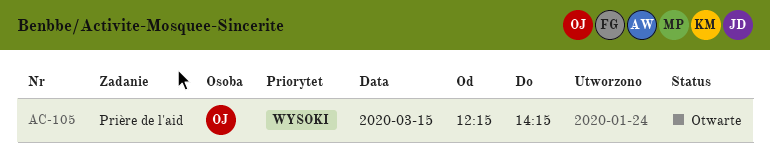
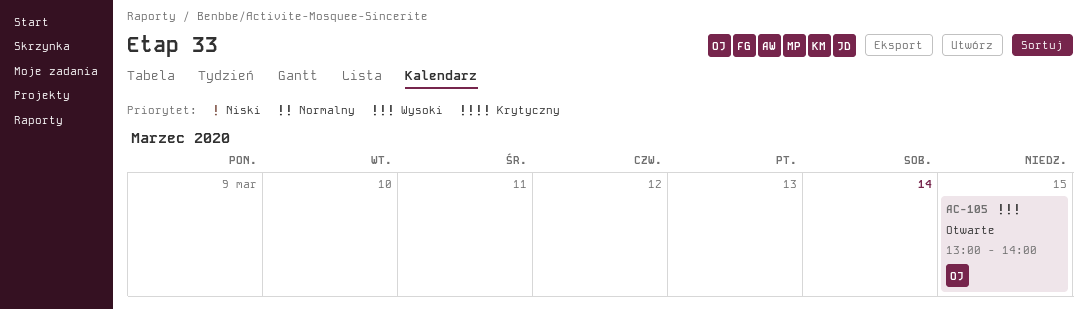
AC-105, begins: 12:15 -> 13:00
AC-105, ends: 14:15 -> 14:00

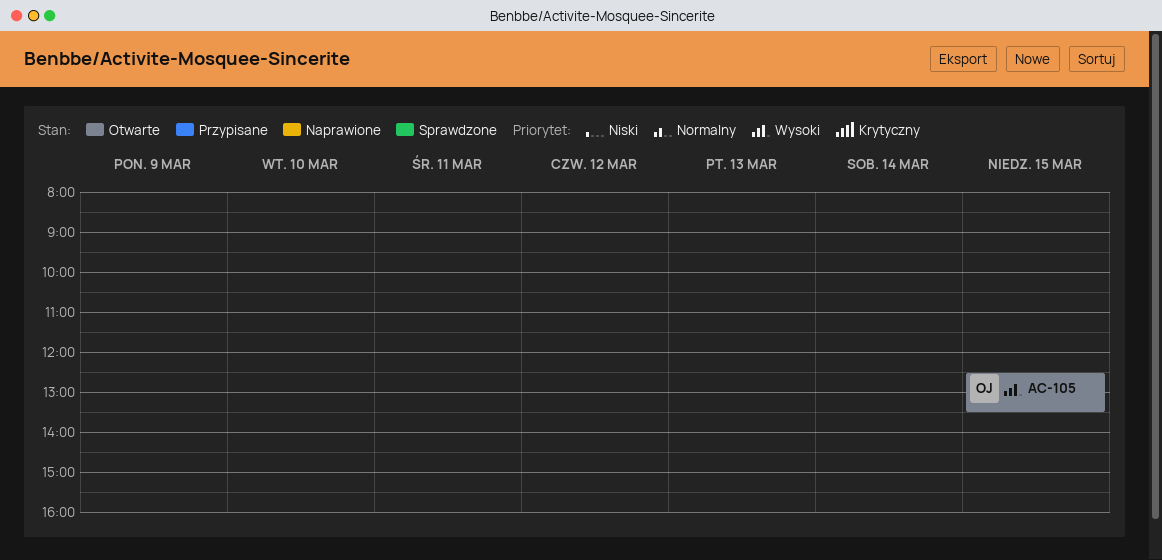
AC-105, begins: 13:00 -> 12:30
AC-105, ends: 14:00 -> 13:30

